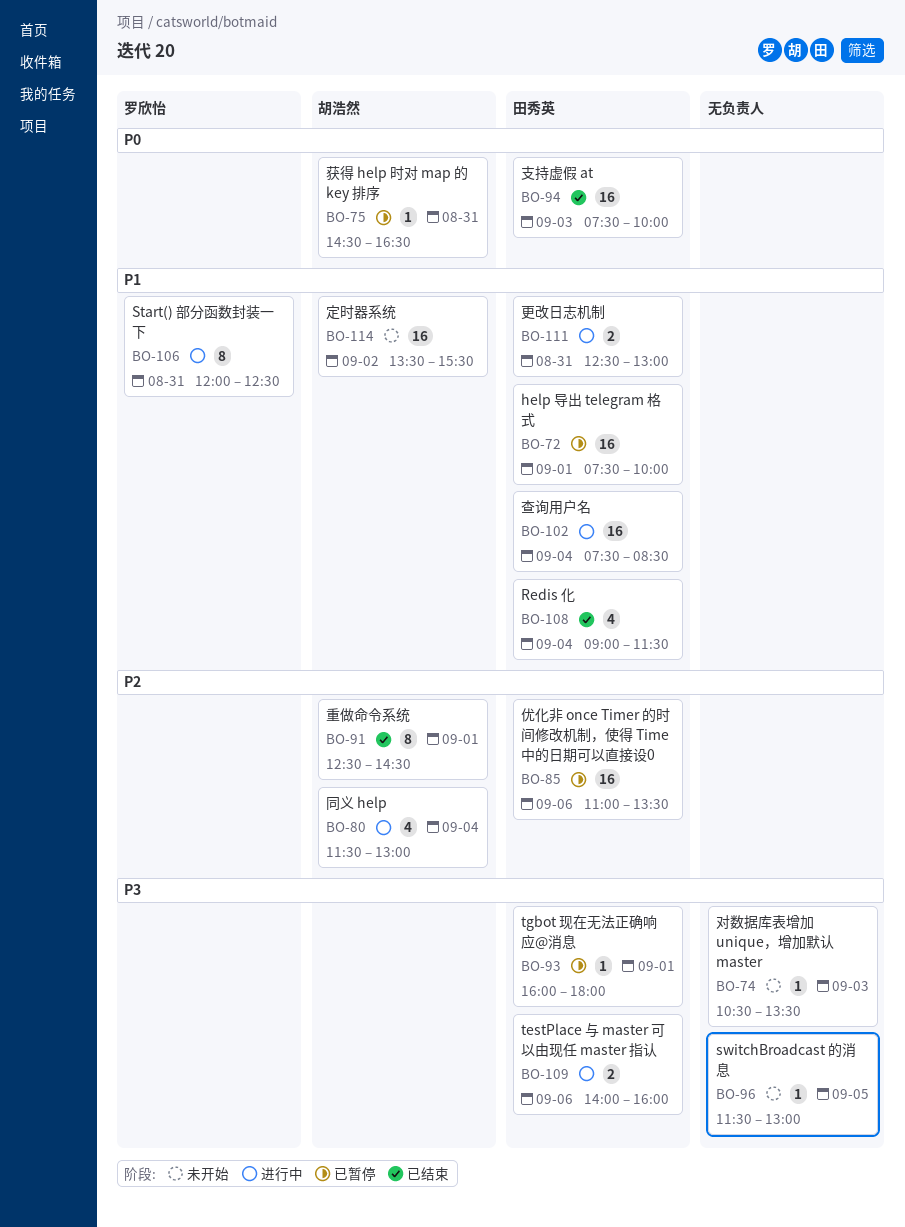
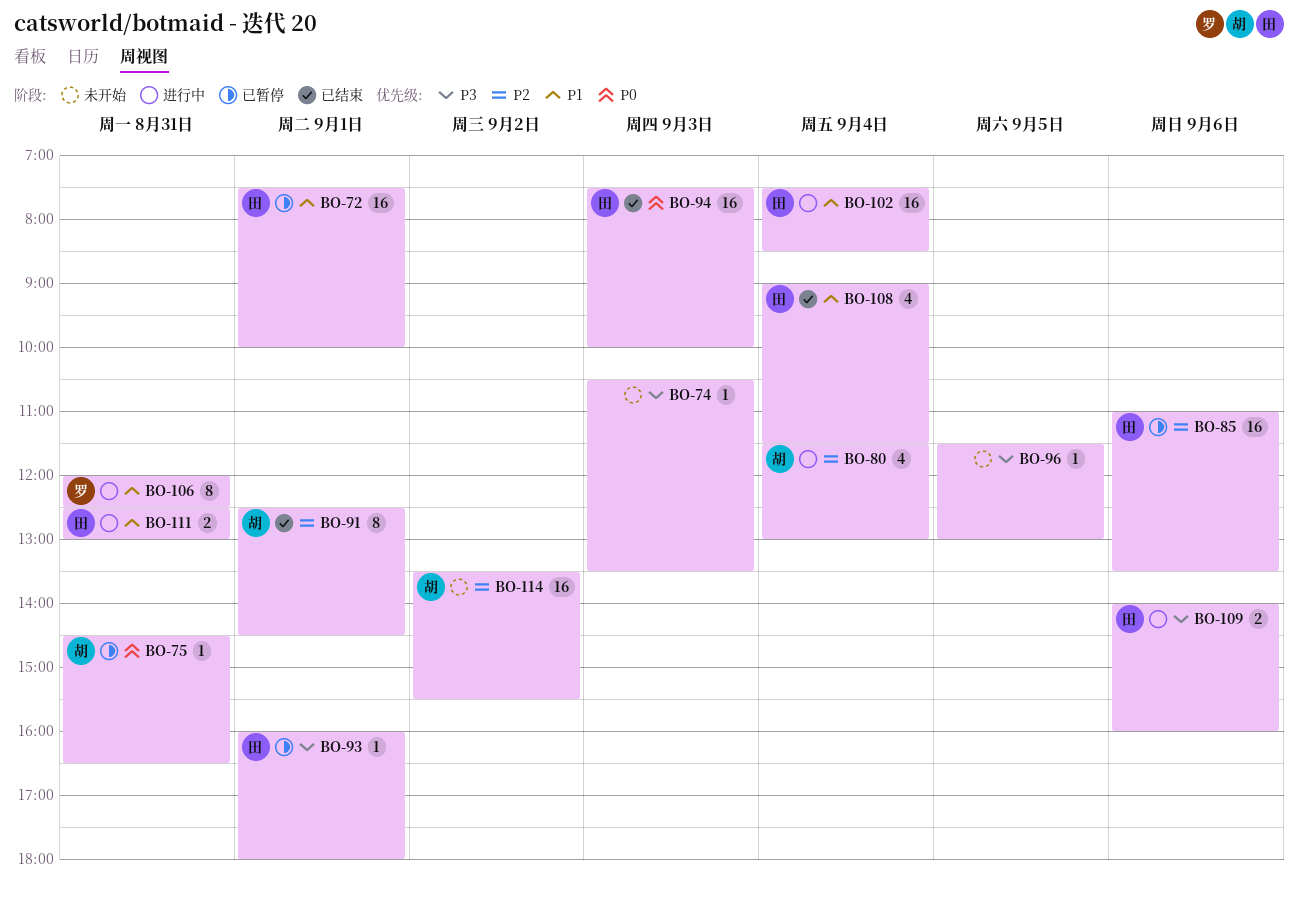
BO-114, priority: P1 -> P2

